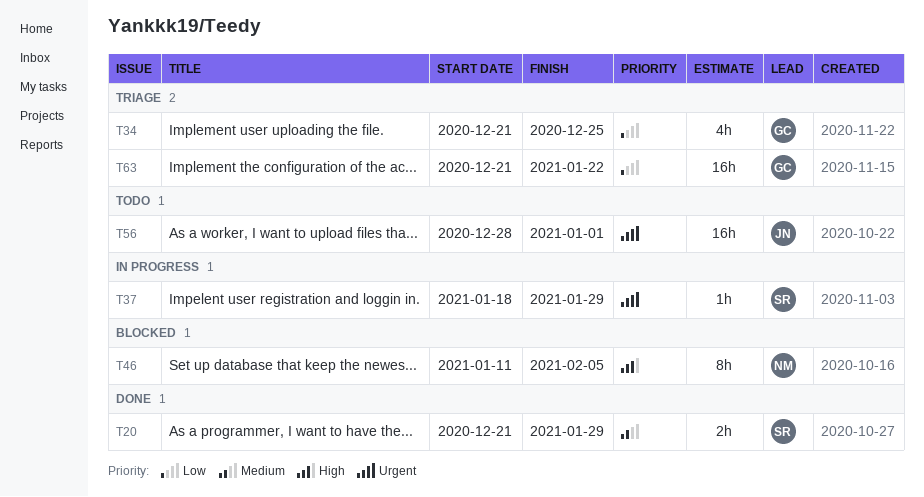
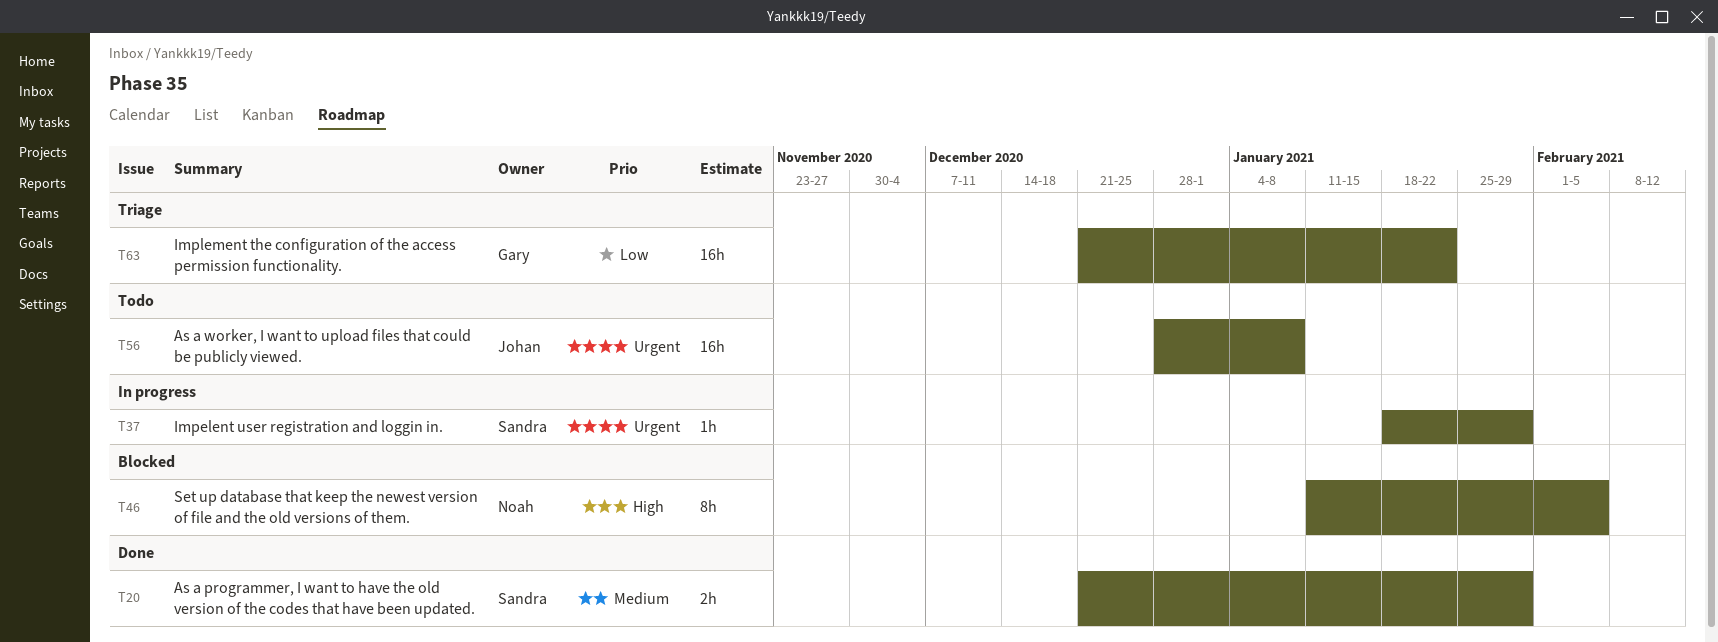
T34: present -> none
T56, due: Jan 1 -> Jan 8

